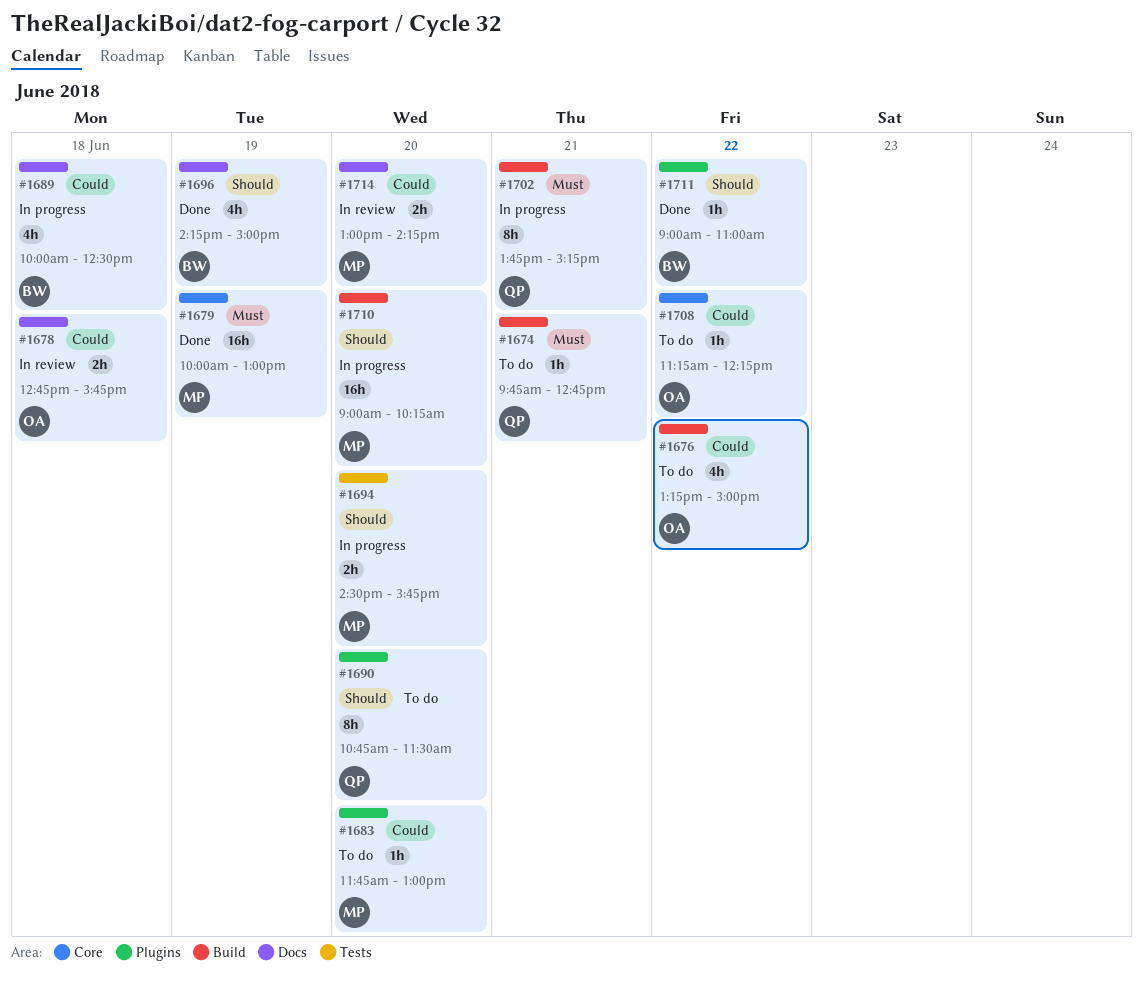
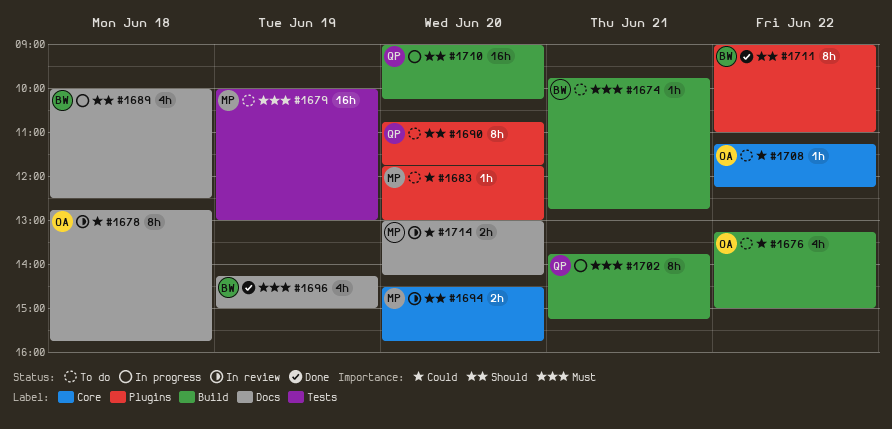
#1674, owner: QP -> BW
#1678, estimate: 2h -> 8h
#1679, status: Done -> To do
#1679, label: Core -> Tests
#1689, priority: Could -> Should
#1690, ends: 11:30 -> 11:45
#1694, status: In progress -> In review
#1694, label: Tests -> Core
#1696, priority: Should -> Must
#1710, owner: MP -> QP
#1711, estimate: 1h -> 8h

